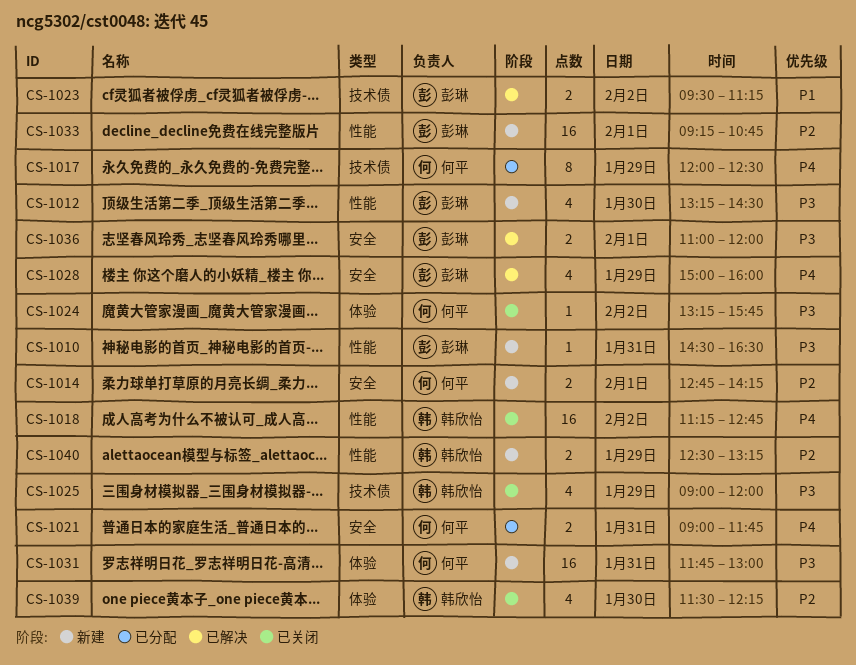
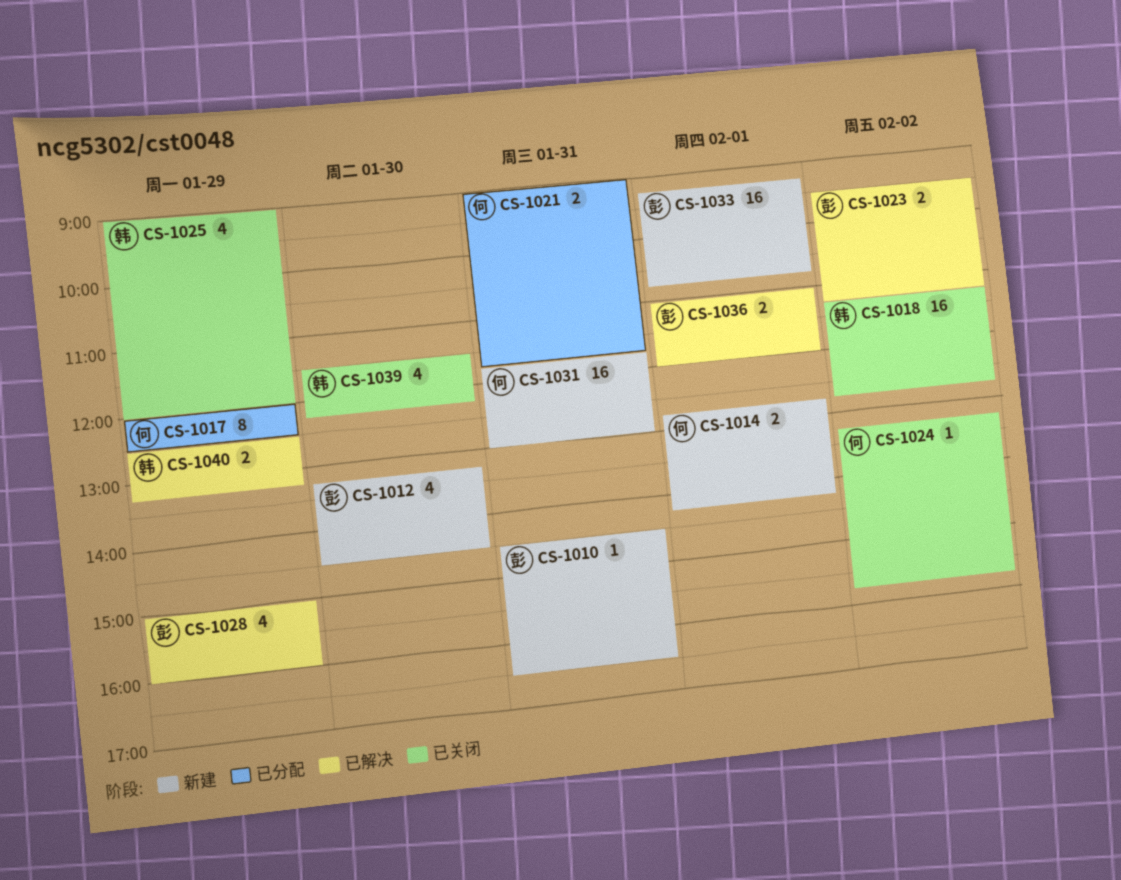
CS-1040, status: 新建 -> 已解决

